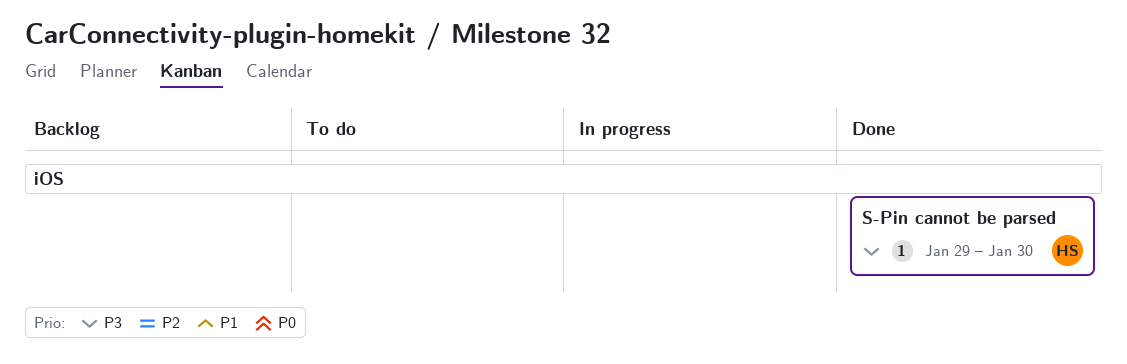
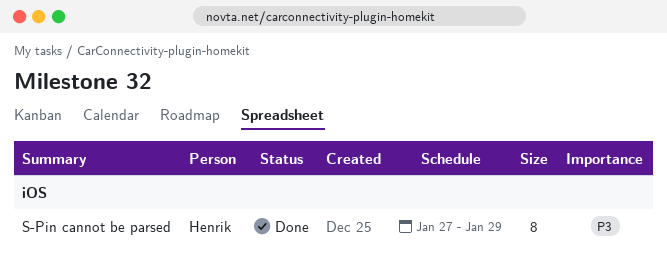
S-Pin cannot be parsed, estimate: 1 -> 8
S-Pin cannot be parsed, start: Jan 29 -> Jan 27
S-Pin cannot be parsed, due: Jan 30 -> Jan 29

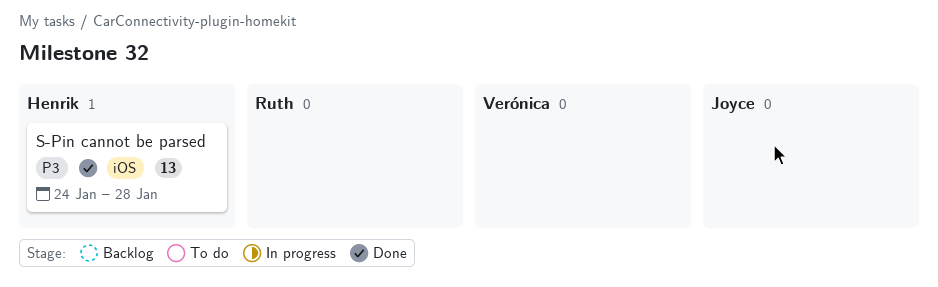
S-Pin cannot be parsed, estimate: 8 -> 13
S-Pin cannot be parsed, start: Jan 27 -> Jan 24
S-Pin cannot be parsed, due: Jan 29 -> Jan 28

